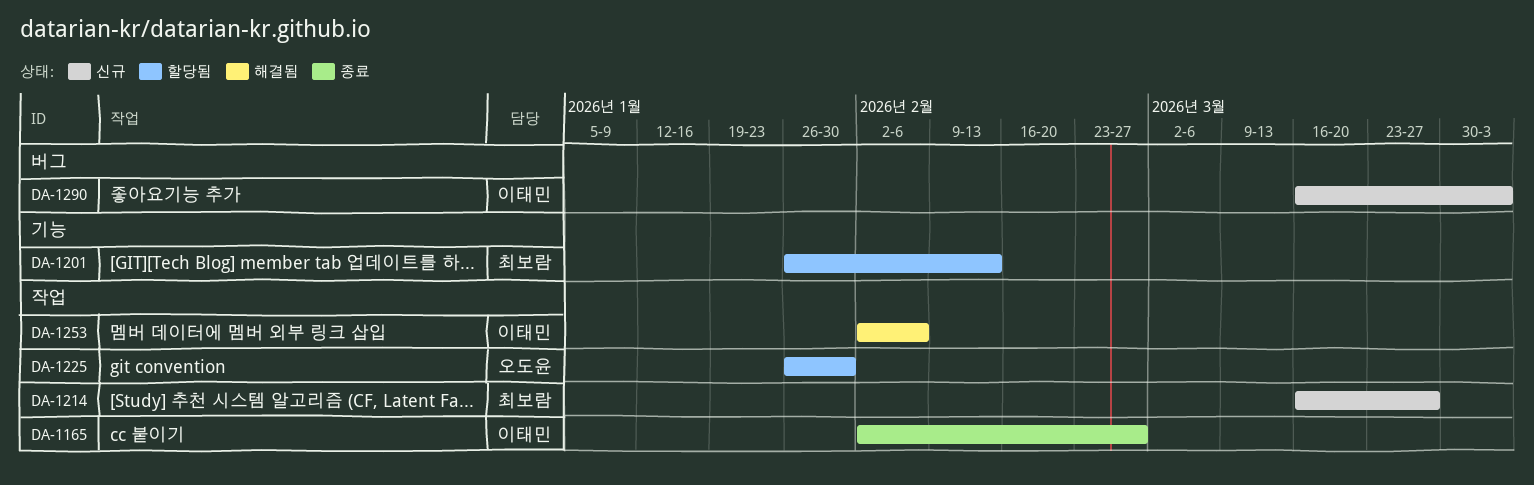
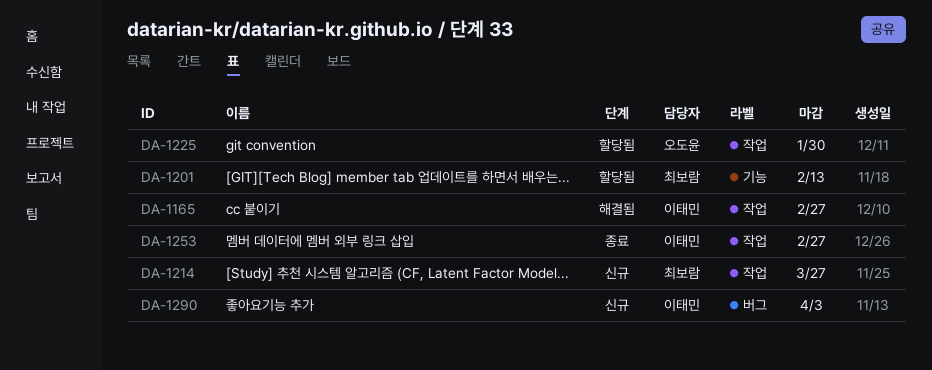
DA-1165, status: 종료 -> 해결됨
DA-1253, status: 해결됨 -> 종료
DA-1253, due: Feb 6 -> Feb 27

